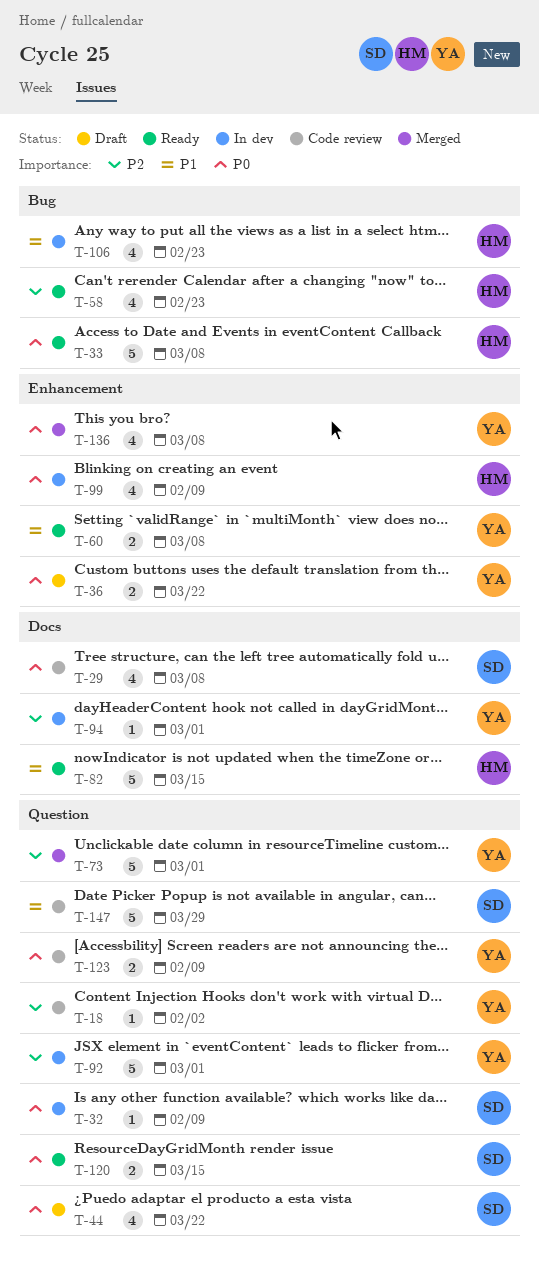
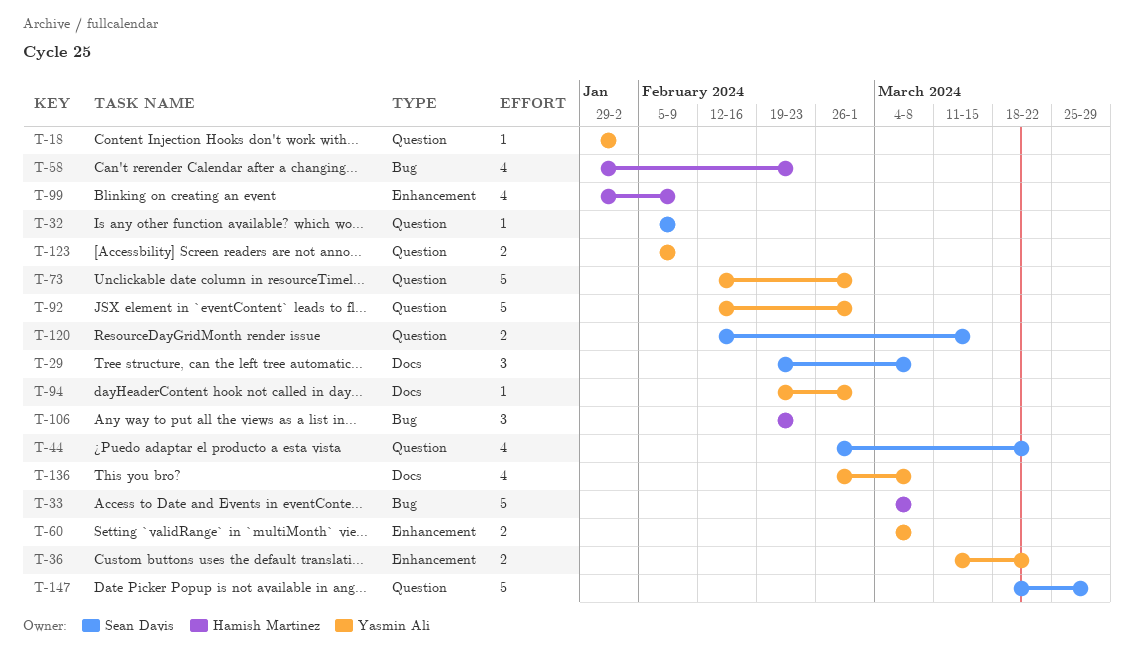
T-29, estimate: 4 -> 3
T-82: present -> none
T-106, estimate: 4 -> 3
T-136, label: Enhancement -> Docs

